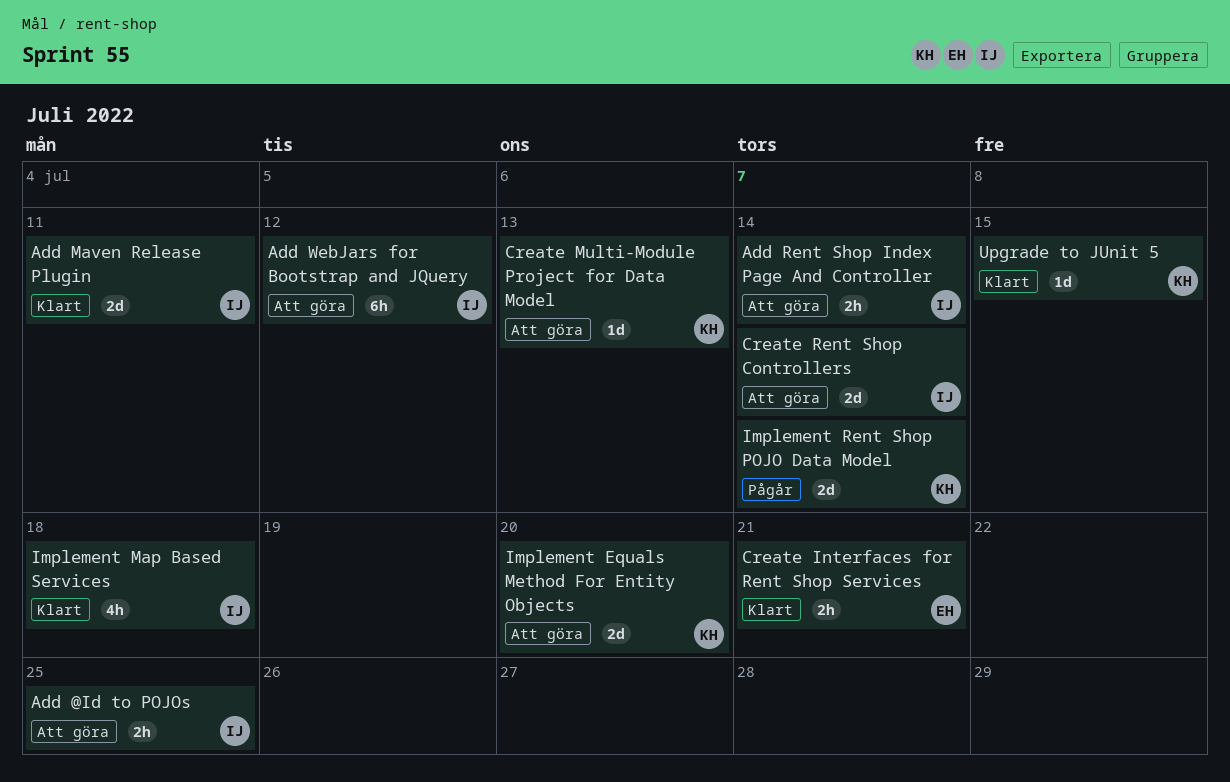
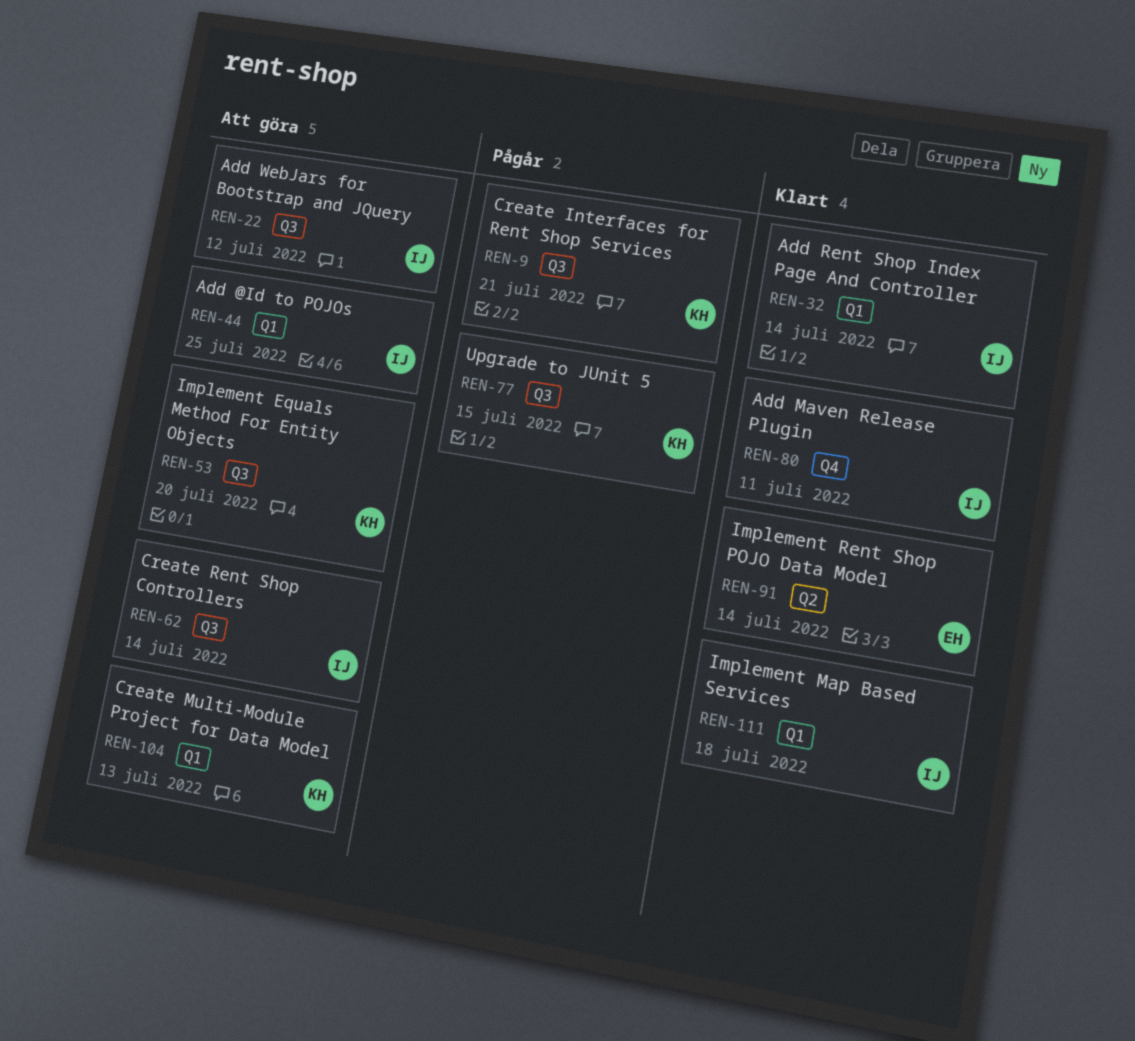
Add Rent Shop Index Page And Controller, status: Att göra -> Klart
Create Interfaces for Rent Shop Services, status: Klart -> Pågår
Create Interfaces for Rent Shop Services, owner: EH -> KH
Implement Rent Shop POJO Data Model, status: Pågår -> Klart
Implement Rent Shop POJO Data Model, owner: KH -> EH
Upgrade to JUnit 5, status: Klart -> Pågår

